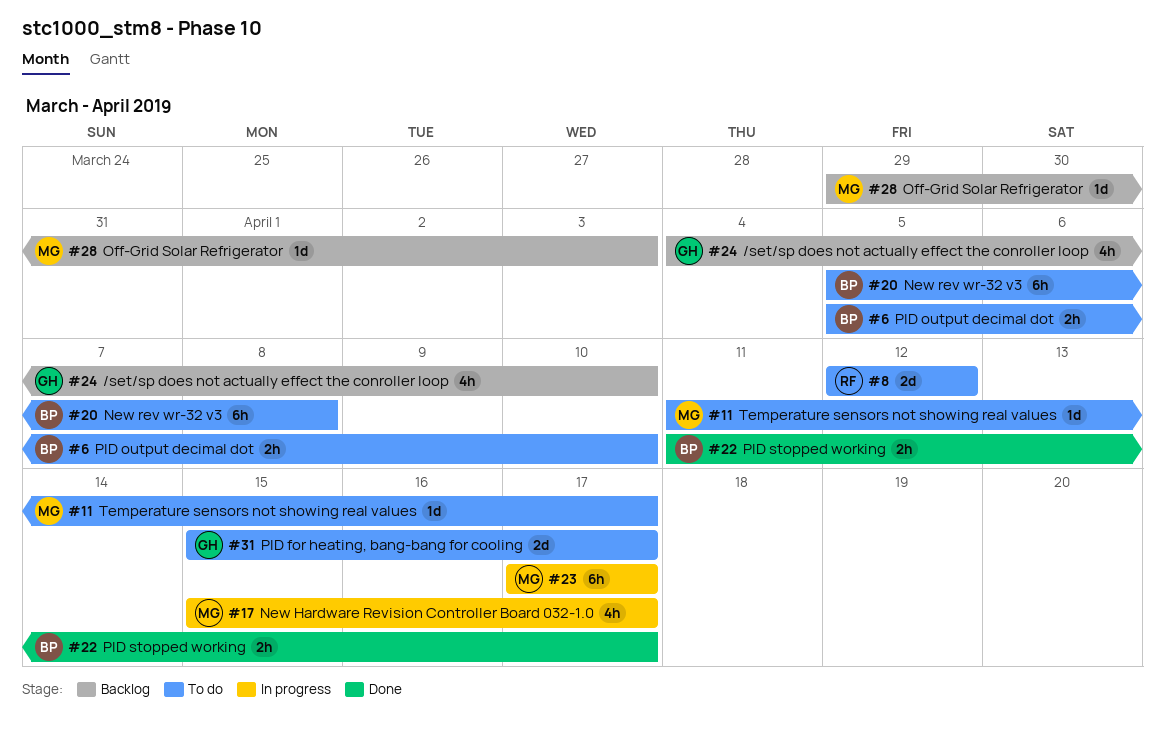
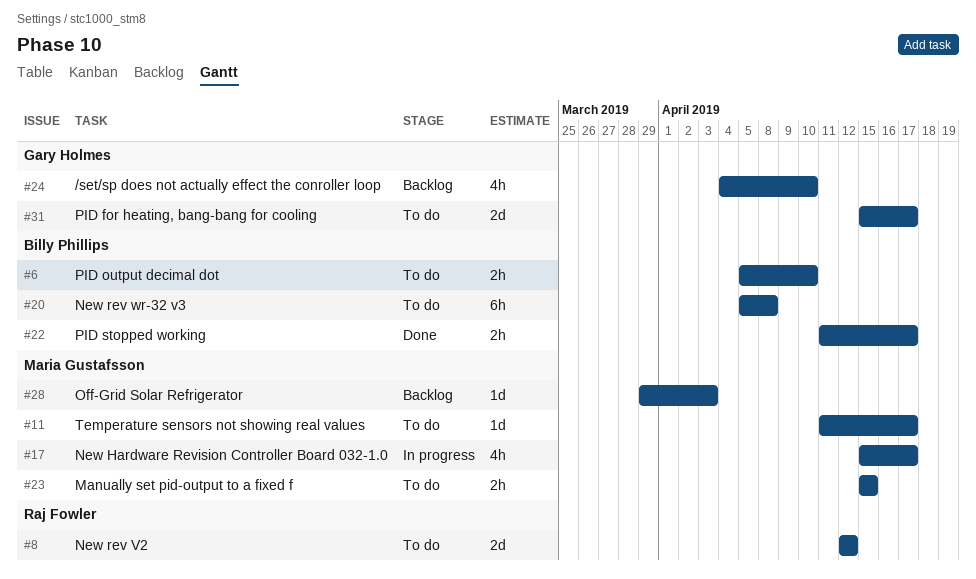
#23, status: In progress -> To do
#23, estimate: 6h -> 2h
#23, start: Apr 17 -> Apr 15
#23, due: Apr 17 -> Apr 15

